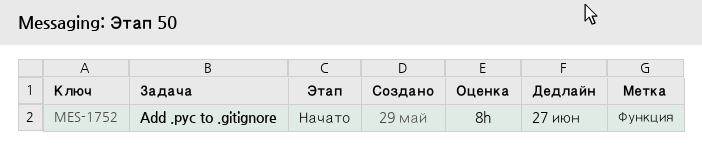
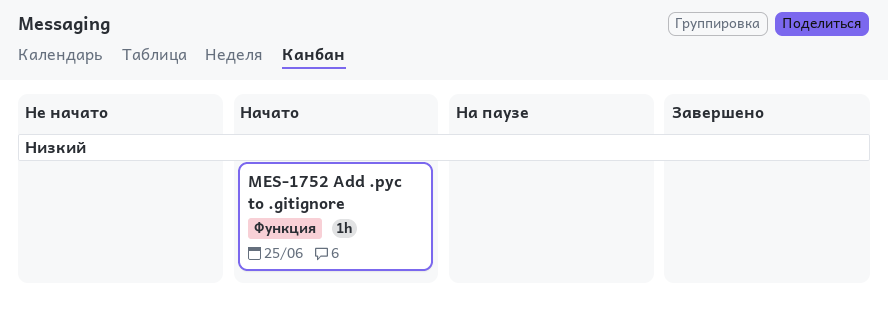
MES-1752, estimate: 8h -> 1h
MES-1752, due: Jun 27 -> Jun 25

